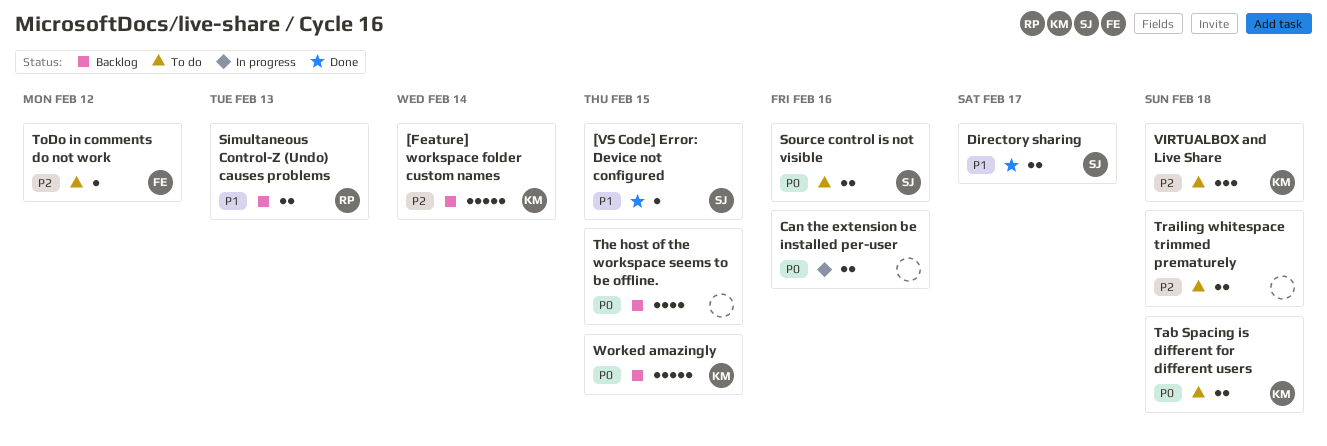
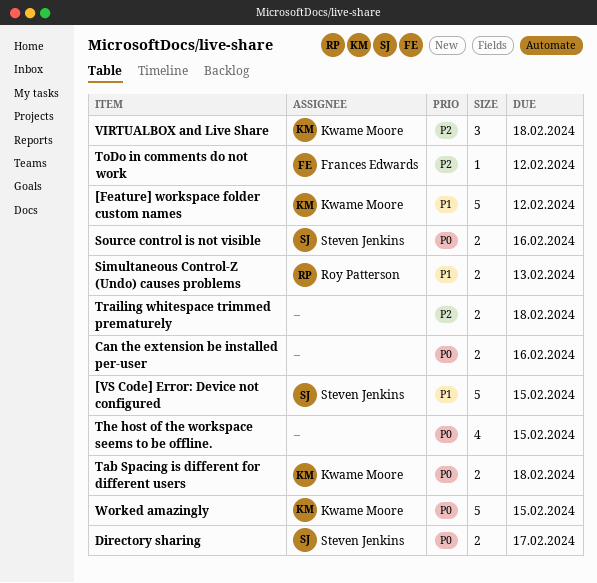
[Feature] workspace folder custom names, priority: P2 -> P1
[Feature] workspace folder custom names, due: Feb 14 -> Feb 12
[VS Code] Error: Device not configured, estimate: 1 -> 5
Directory sharing, priority: P1 -> P0

